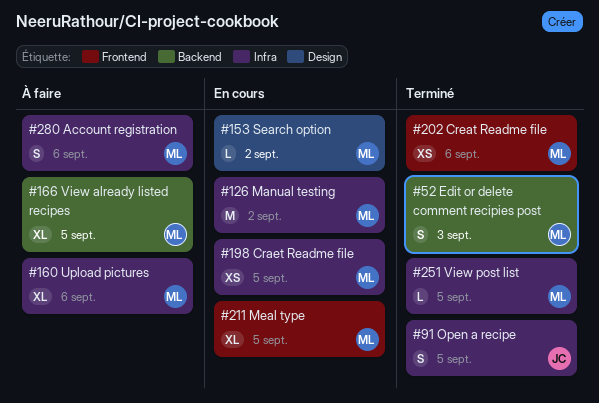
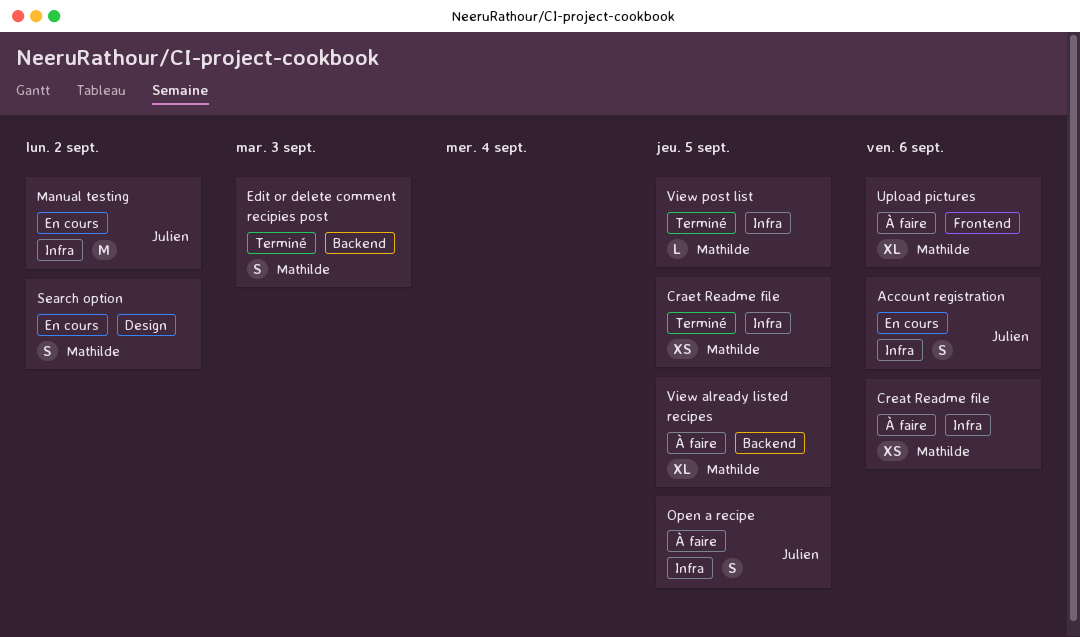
Account registration, status: À faire -> En cours
Account registration, owner: Mathilde -> Julien
Craet Readme file, status: En cours -> Terminé
Creat Readme file, status: Terminé -> À faire
Creat Readme file, label: Frontend -> Infra
Manual testing, owner: Mathilde -> Julien
Meal type: present -> none
Open a recipe, status: Terminé -> À faire
Search option, estimate: L -> S
Upload pictures, label: Infra -> Frontend

